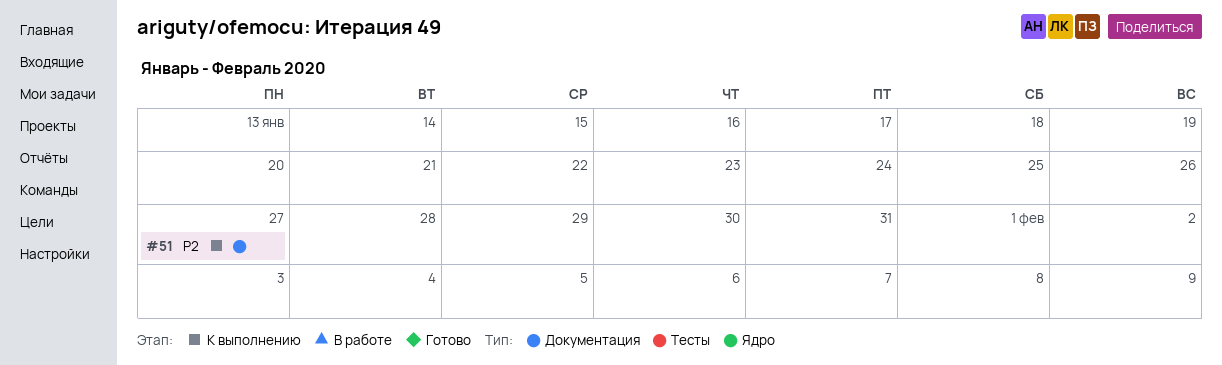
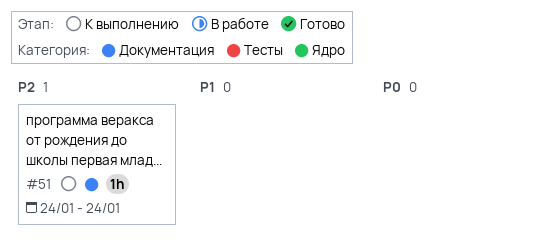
#51, due: Jan 27 -> Jan 24

